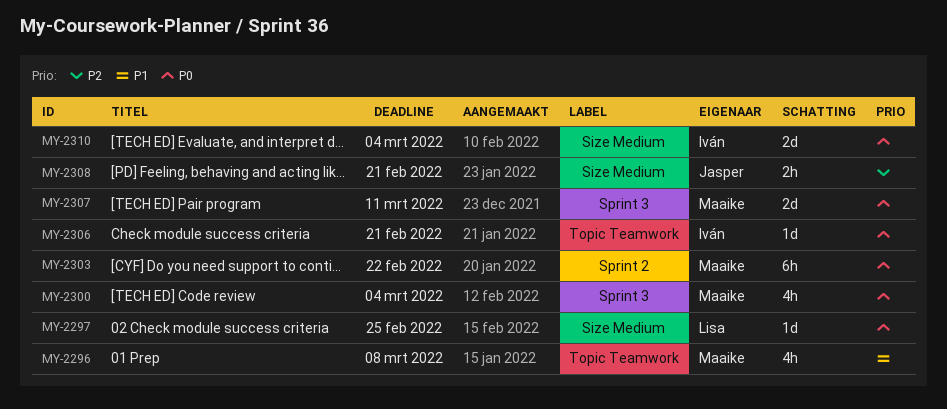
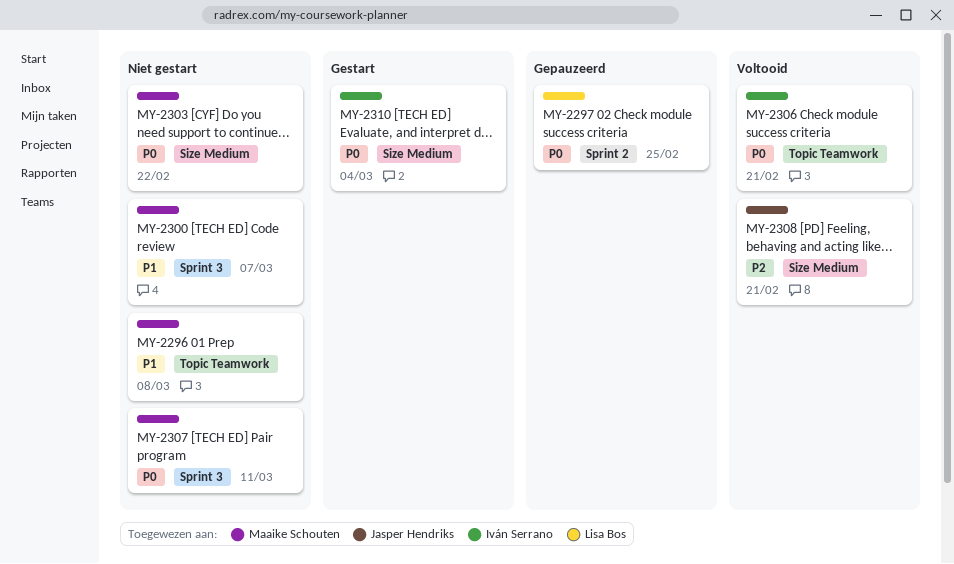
MY-2297, label: Size Medium -> Sprint 2
MY-2300, priority: P0 -> P1
MY-2300, due: Mar 4 -> Mar 7
MY-2303, label: Sprint 2 -> Size Medium

